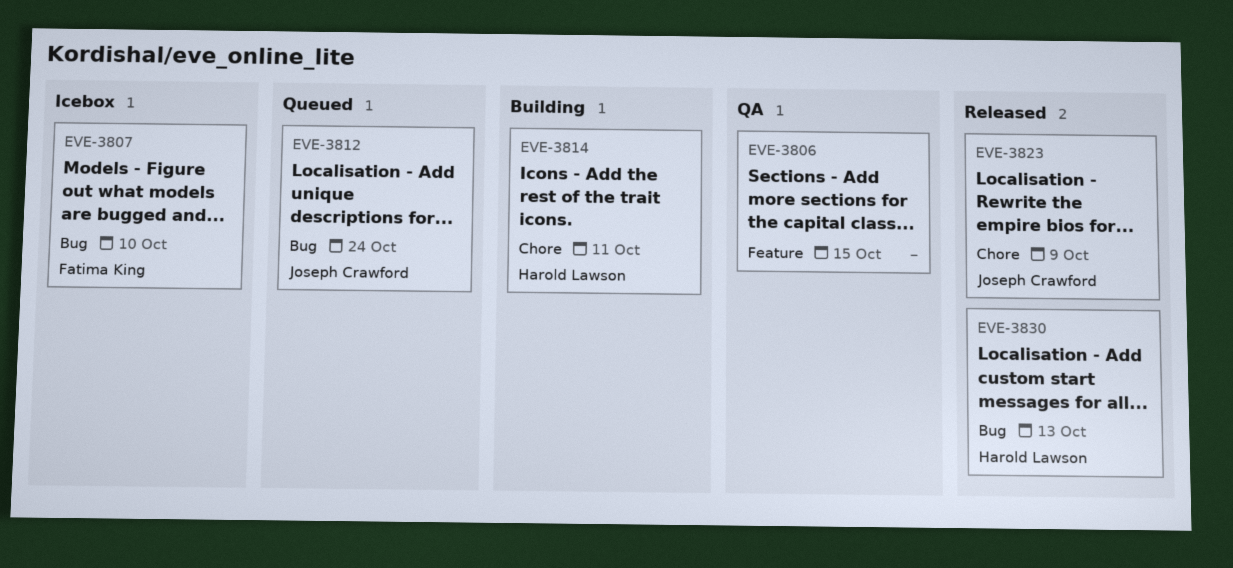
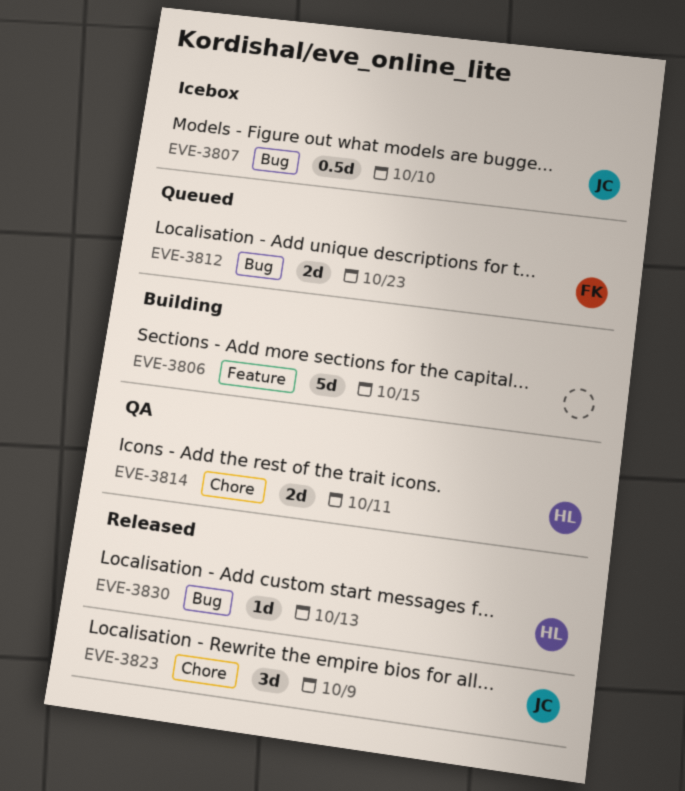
EVE-3806, status: QA -> Building
EVE-3807, owner: Fatima King -> Joseph Crawford
EVE-3812, owner: Joseph Crawford -> Fatima King
EVE-3812, due: Oct 24 -> Oct 23
EVE-3814, status: Building -> QA

